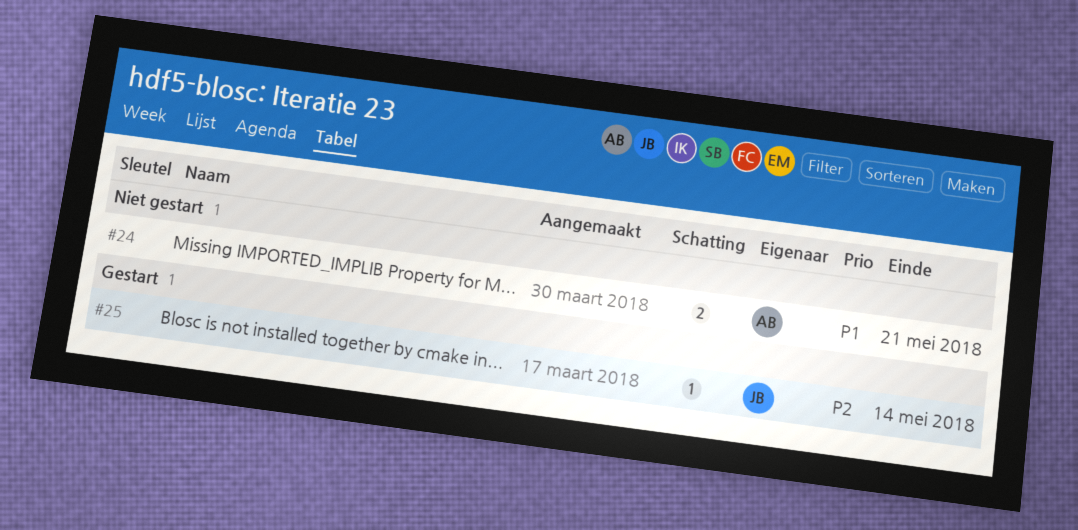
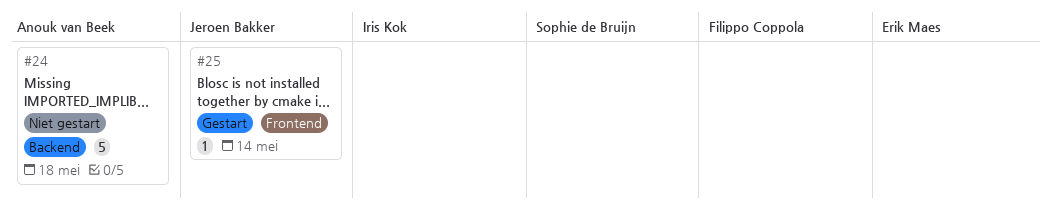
#24, estimate: 2 -> 5
#24, due: May 21 -> May 18

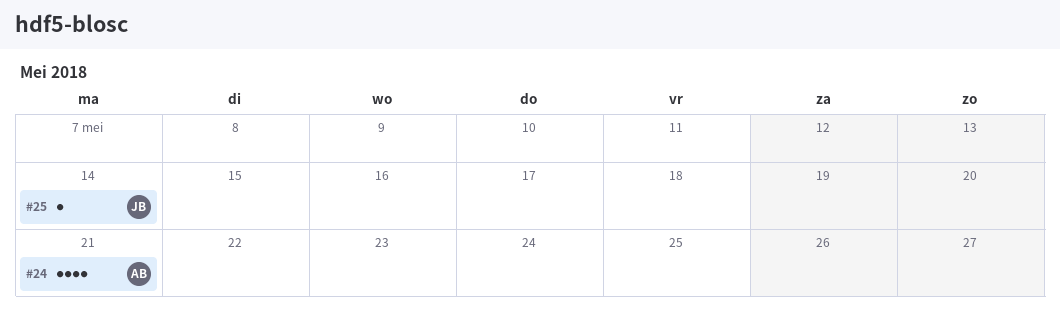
#24, estimate: 5 -> 4
#24, due: May 18 -> May 21

